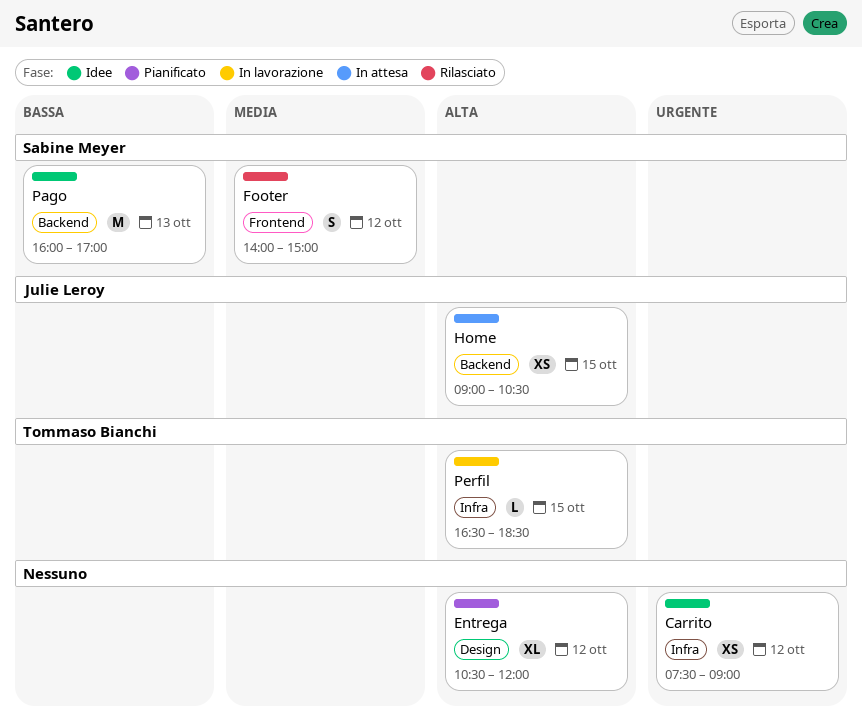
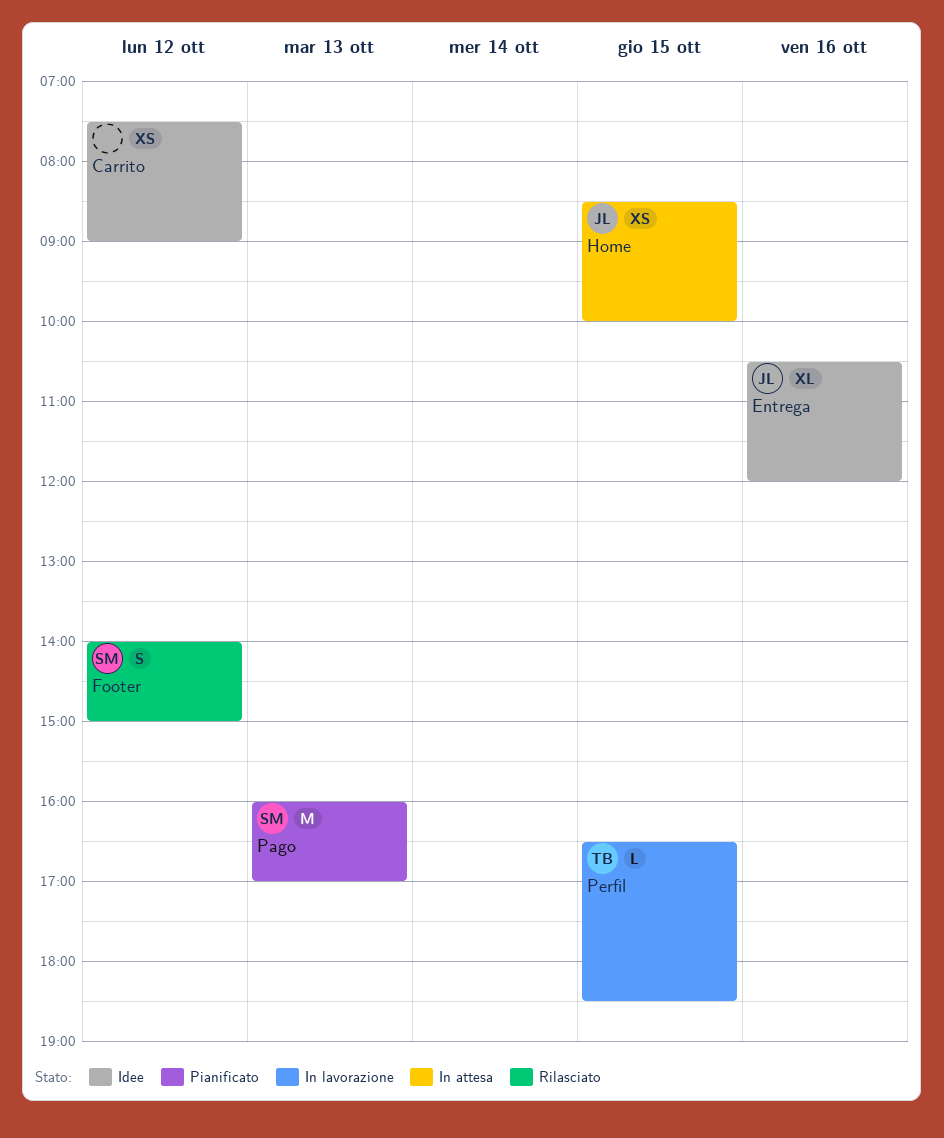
Entrega, status: Pianificato -> Idee
Entrega, owner: none -> Julie Leroy
Entrega, day: Oct 12 -> Oct 16
Home, begins: 09:00 -> 08:30
Home, ends: 10:30 -> 10:00
Pago, status: Idee -> Pianificato

